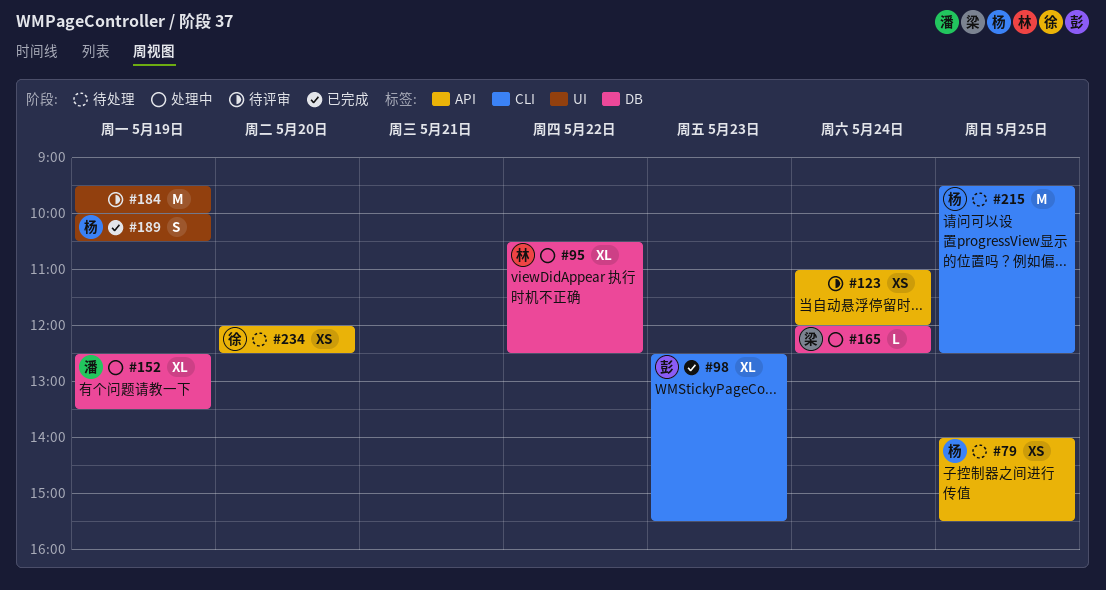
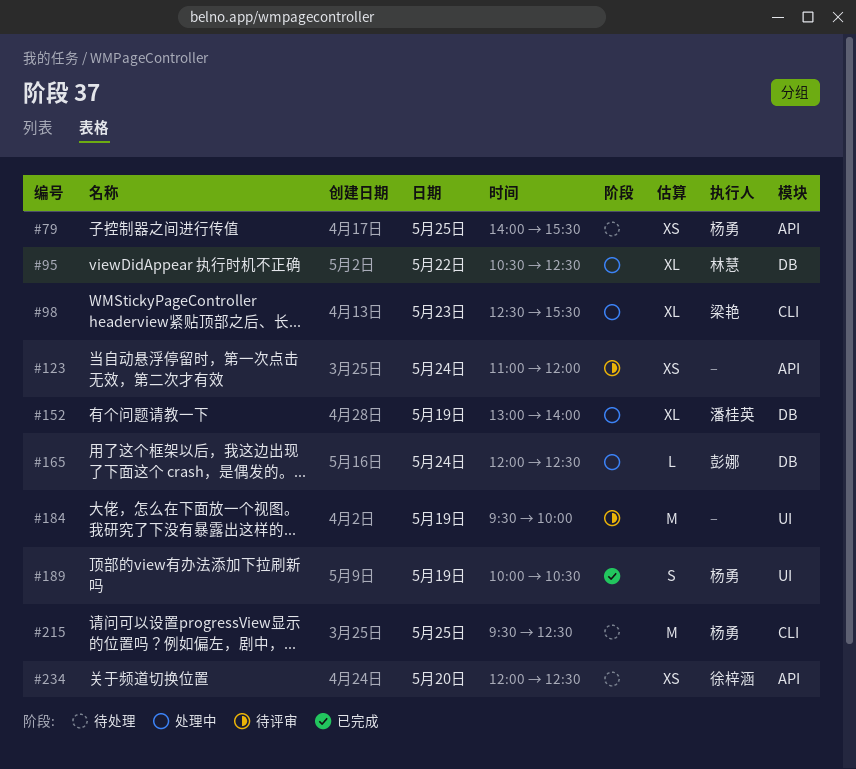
#98, status: 已完成 -> 处理中
#98, owner: 彭娜 -> 梁艳
#152, begins: 12:30 -> 13:00
#152, ends: 13:30 -> 14:00
#165, owner: 梁艳 -> 彭娜

